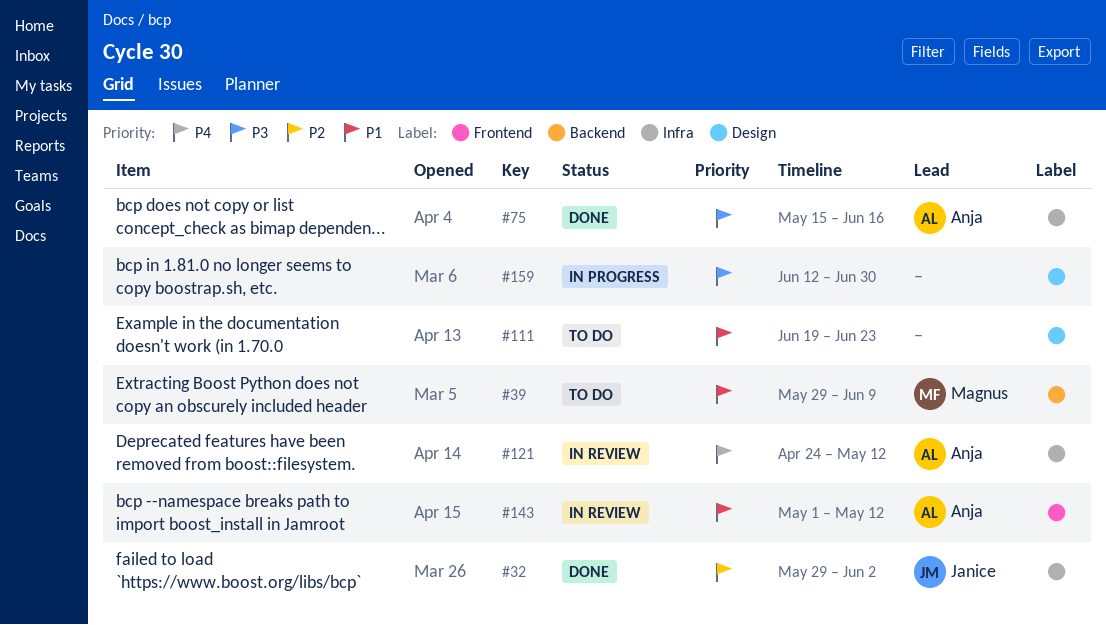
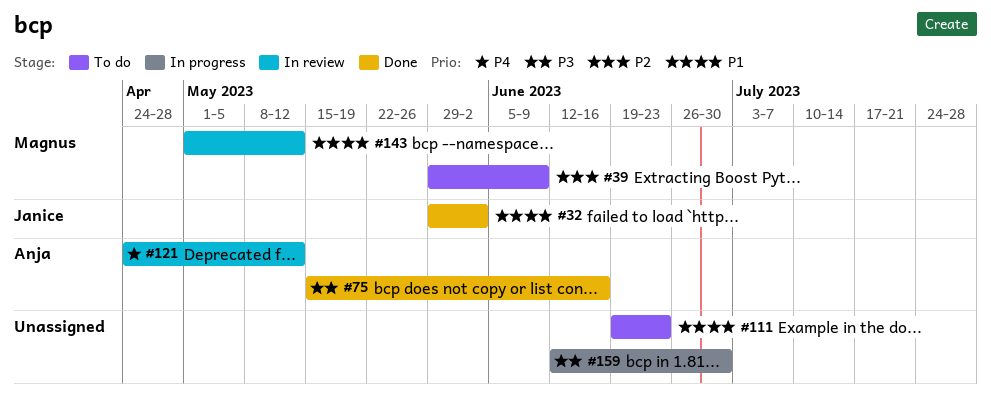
#32, priority: P2 -> P1
#39, priority: P1 -> P2
#143, owner: Anja -> Magnus

